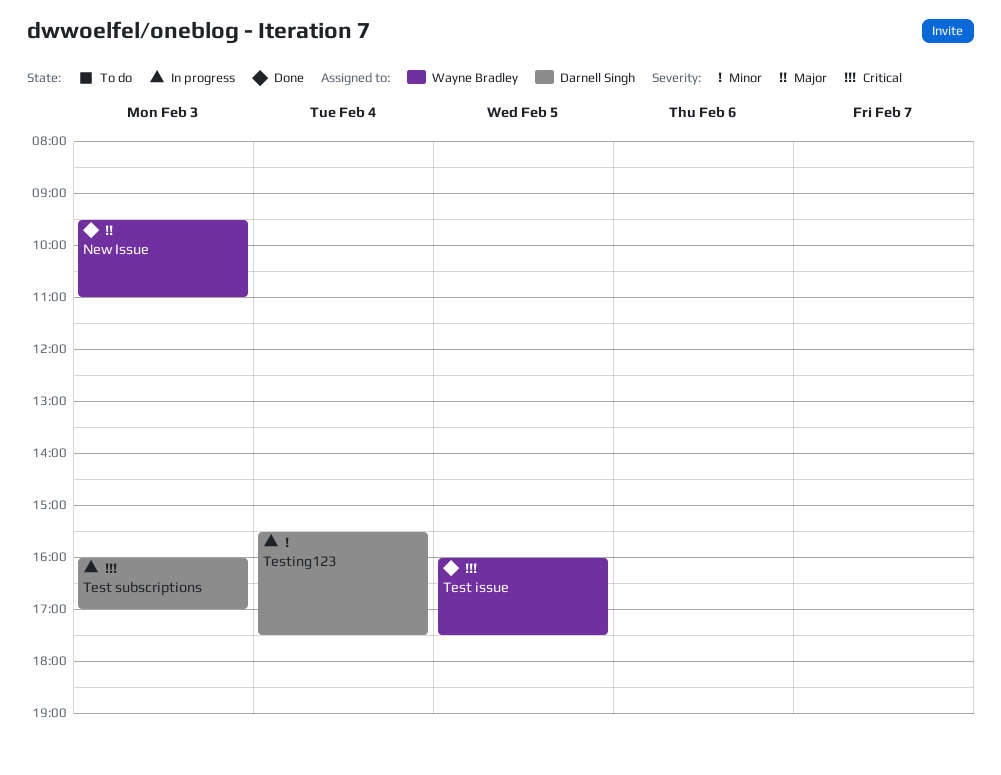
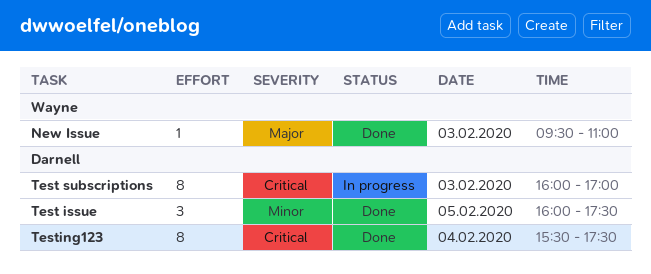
Test issue, owner: Wayne Bradley -> Darnell Singh
Test issue, priority: Critical -> Minor
Testing123, status: In progress -> Done
Testing123, priority: Minor -> Critical

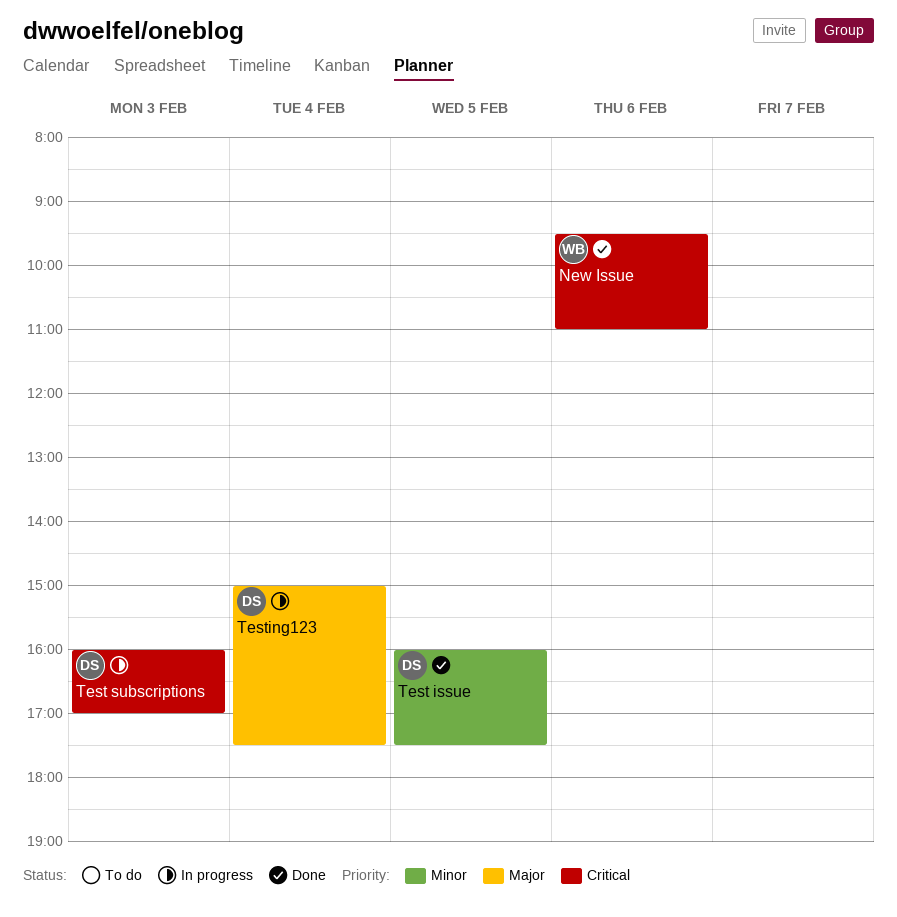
New Issue, priority: Major -> Critical
New Issue, day: Feb 3 -> Feb 6
Testing123, status: Done -> In progress
Testing123, priority: Critical -> Major
Testing123, begins: 15:30 -> 15:00

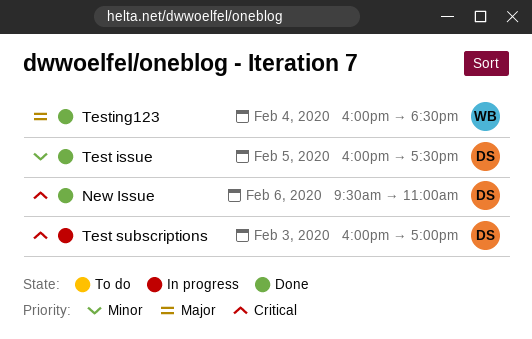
New Issue, owner: WB -> DS
Testing123, status: In progress -> Done
Testing123, owner: DS -> WB
Testing123, begins: 15:00 -> 16:00
Testing123, ends: 17:30 -> 18:30

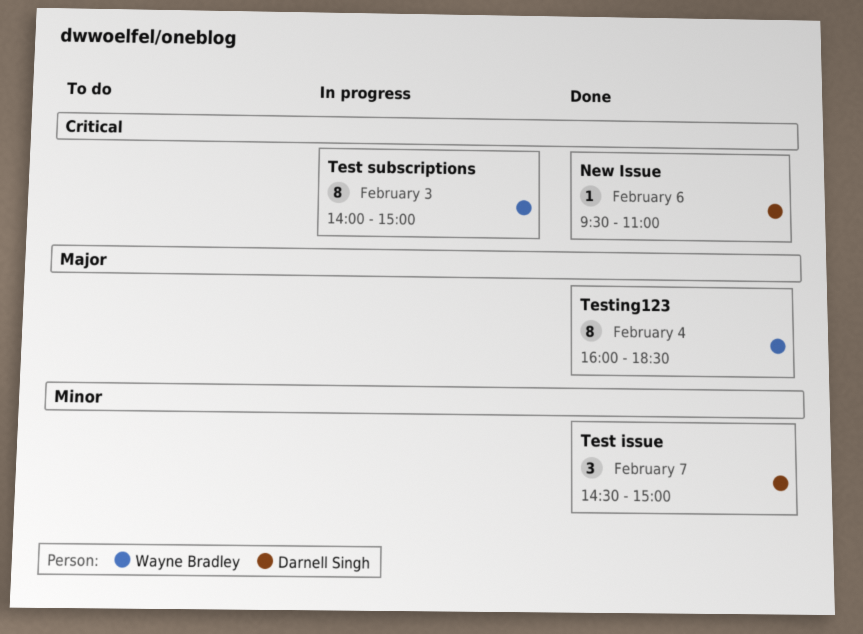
Test issue, day: Feb 5 -> Feb 7
Test issue, begins: 16:00 -> 14:30
Test issue, ends: 17:30 -> 15:00
Test subscriptions, owner: Darnell Singh -> Wayne Bradley
Test subscriptions, begins: 16:00 -> 14:00
Test subscriptions, ends: 17:00 -> 15:00

